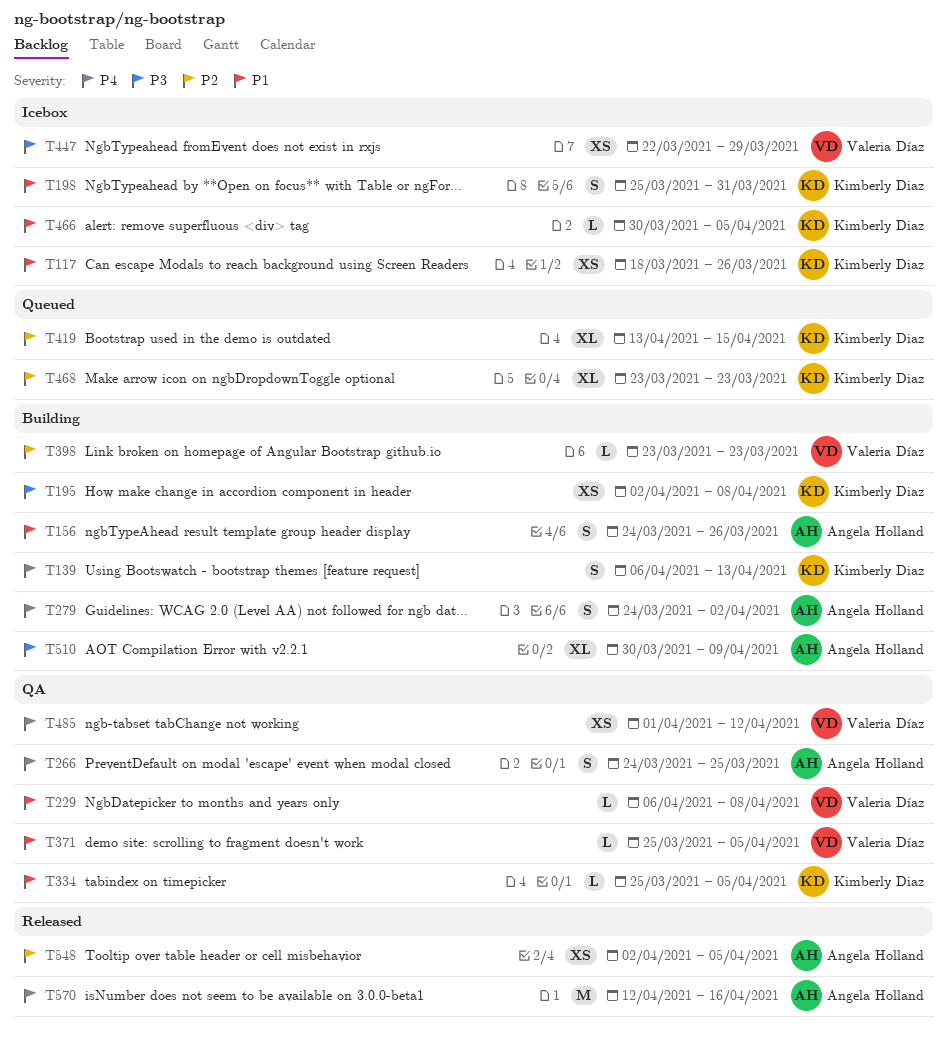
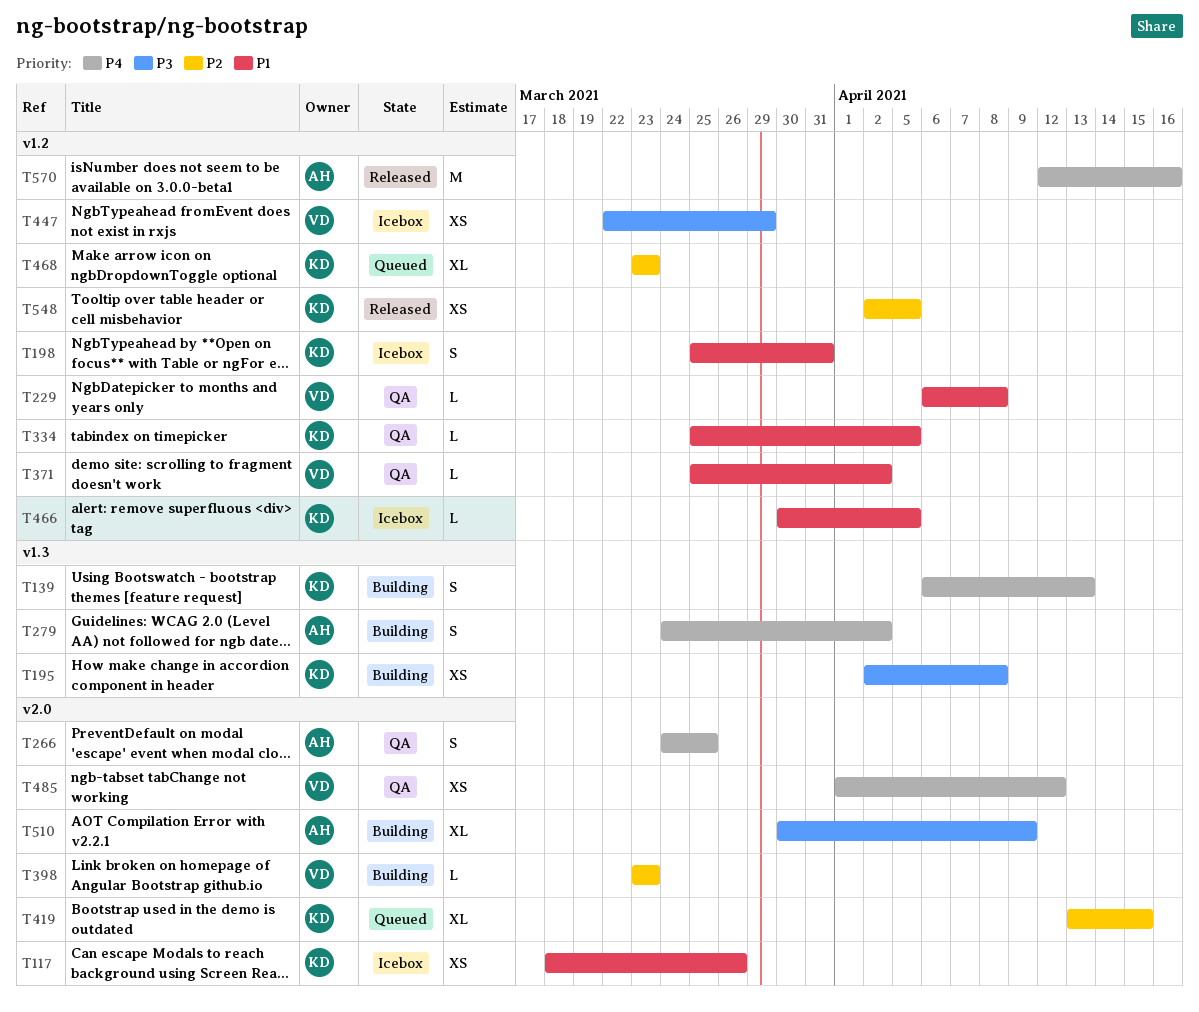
T156: present -> none
T371, due: Apr 5 -> Apr 2
T548, owner: Angela Holland -> Kimberly Diaz

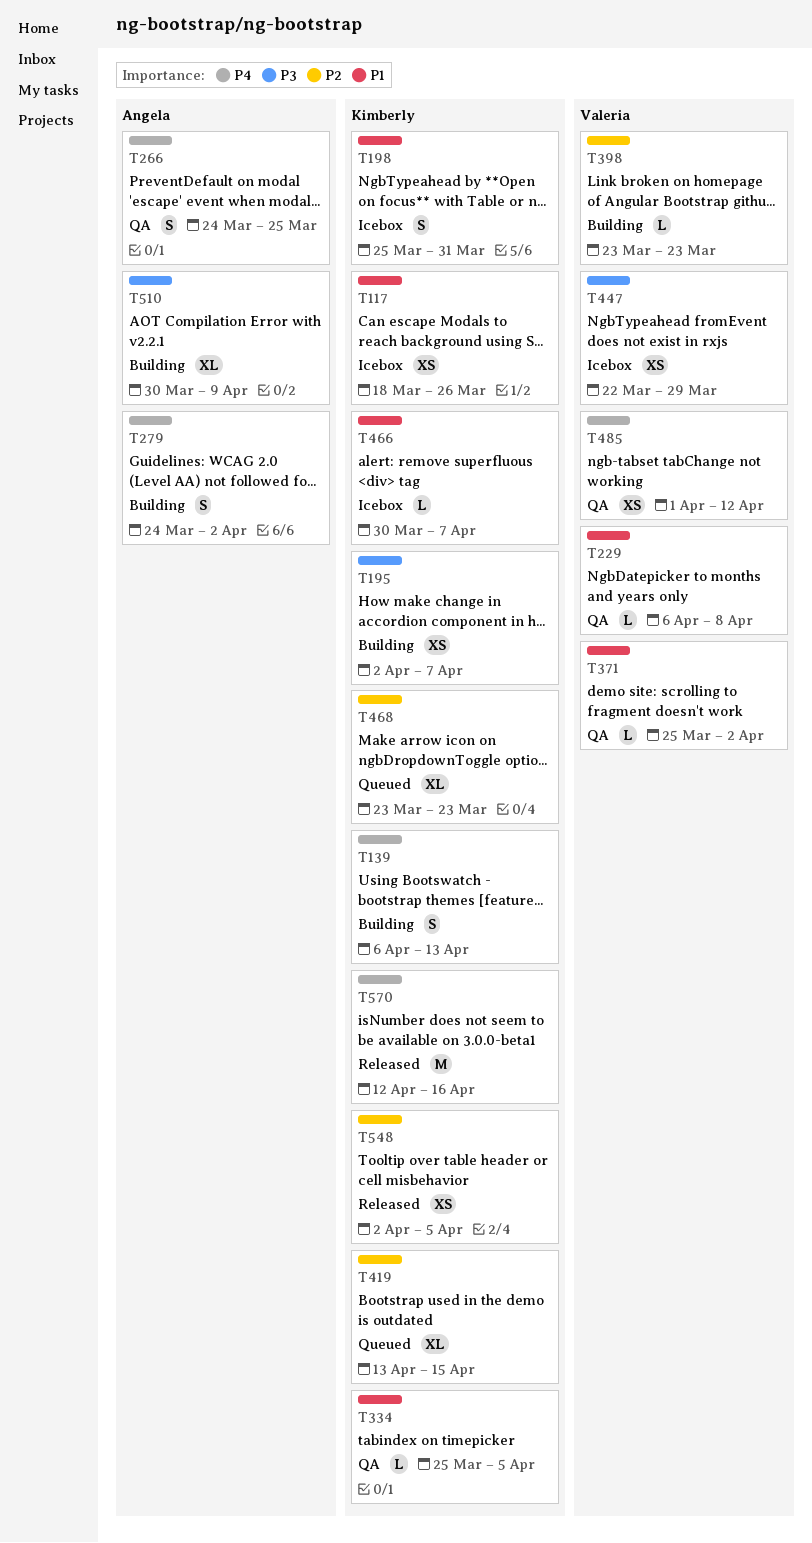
T195, due: Apr 8 -> Apr 7
T466, due: Apr 5 -> Apr 7
T570, owner: Angela -> Kimberly

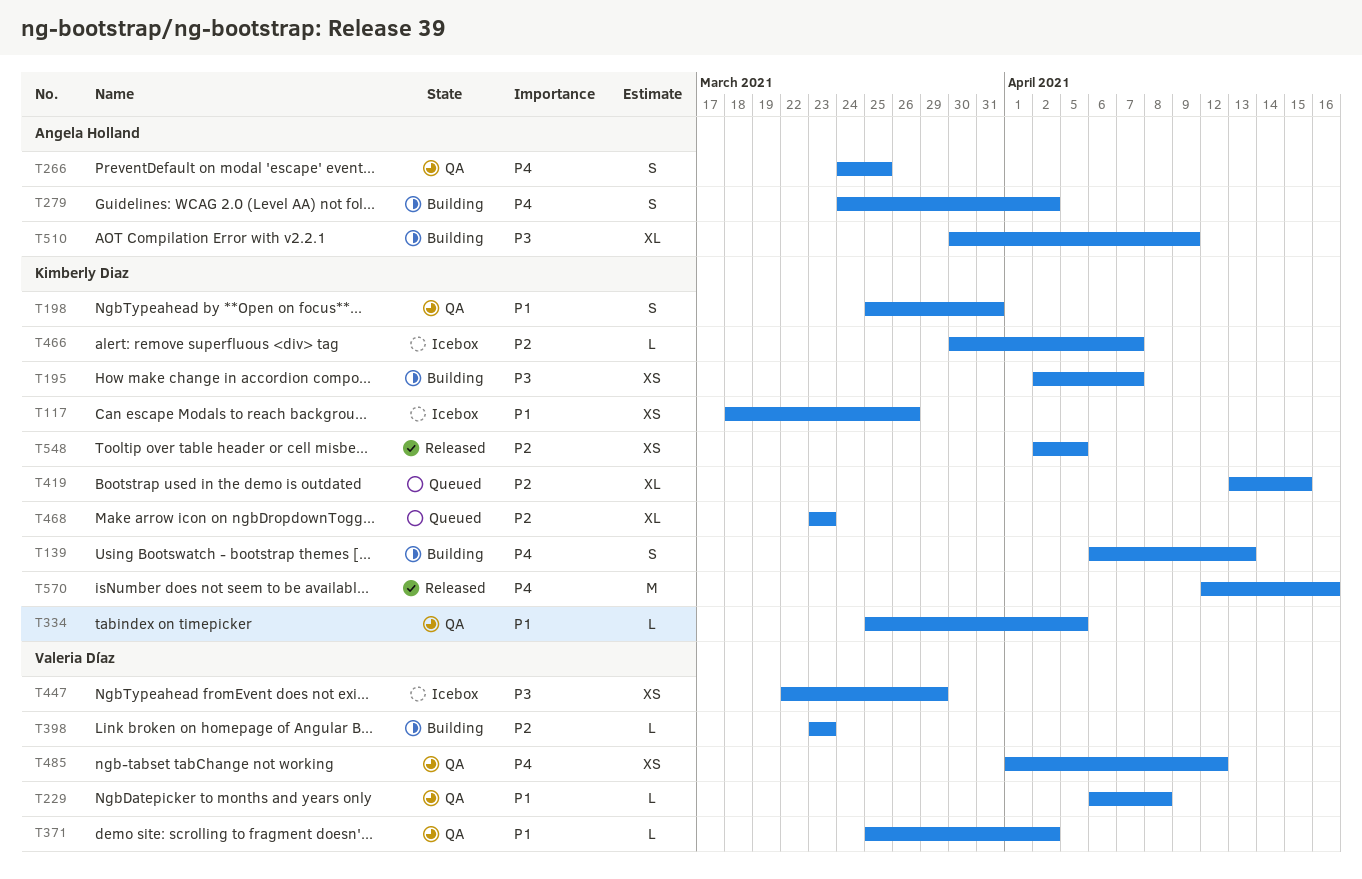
T198, status: Icebox -> QA
T466, priority: P1 -> P2

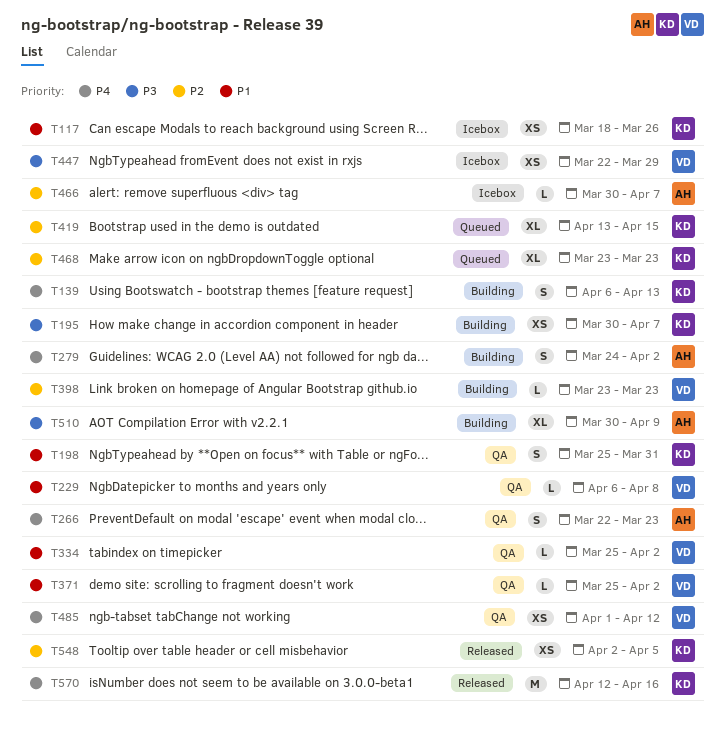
T195, start: Apr 2 -> Mar 30
T266, start: Mar 24 -> Mar 22
T266, due: Mar 25 -> Mar 23
T334, owner: Kimberly Diaz -> Valeria Díaz
T334, due: Apr 5 -> Apr 2
T466, owner: Kimberly Diaz -> Angela Holland

